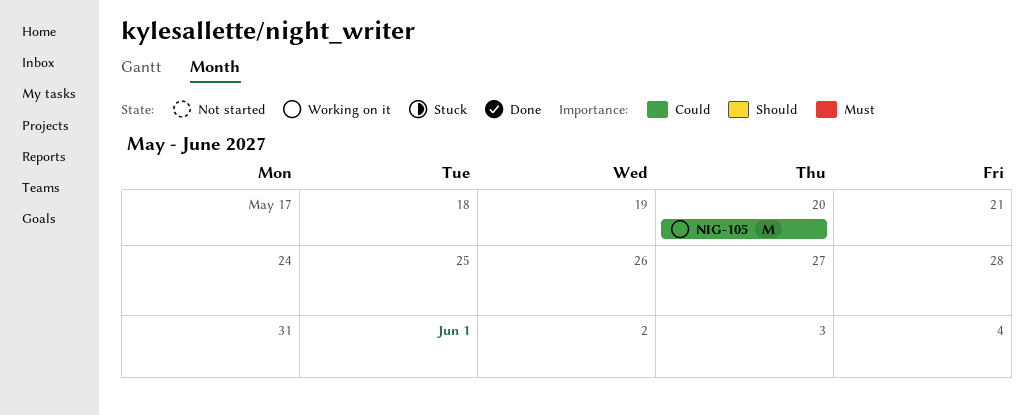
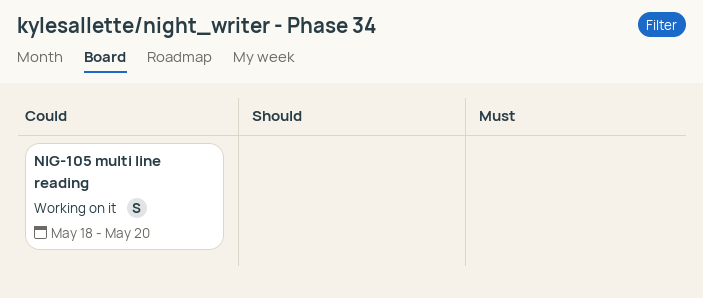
NIG-105, estimate: M -> S
NIG-105, start: May 20 -> May 18

